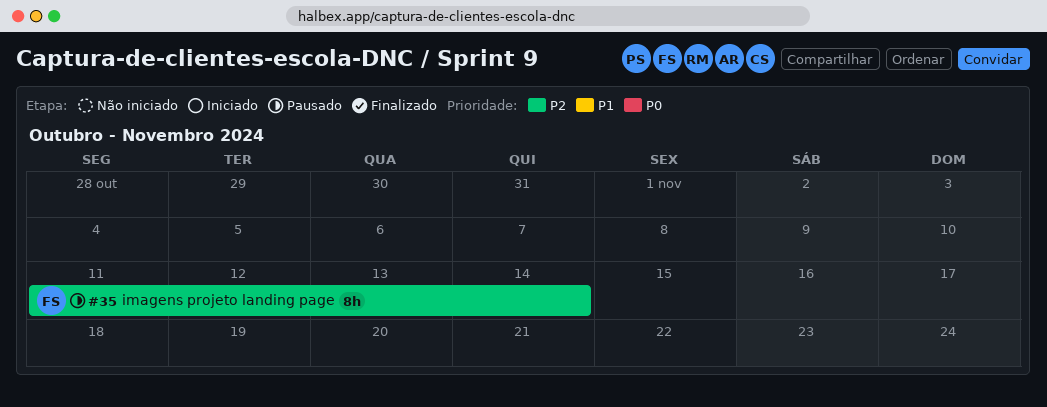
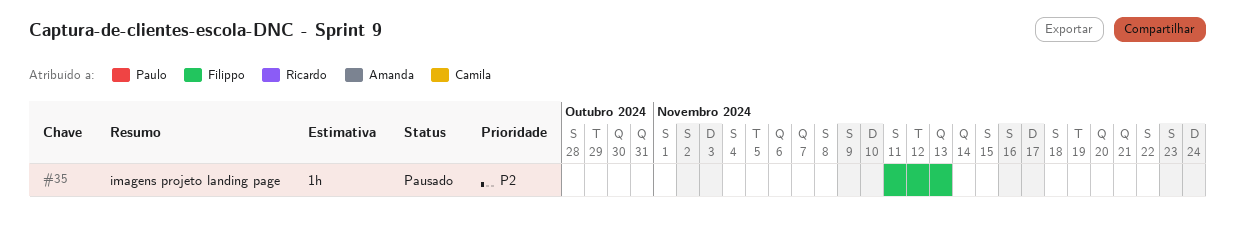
#35, estimate: 8h -> 1h
#35, due: Nov 14 -> Nov 13

